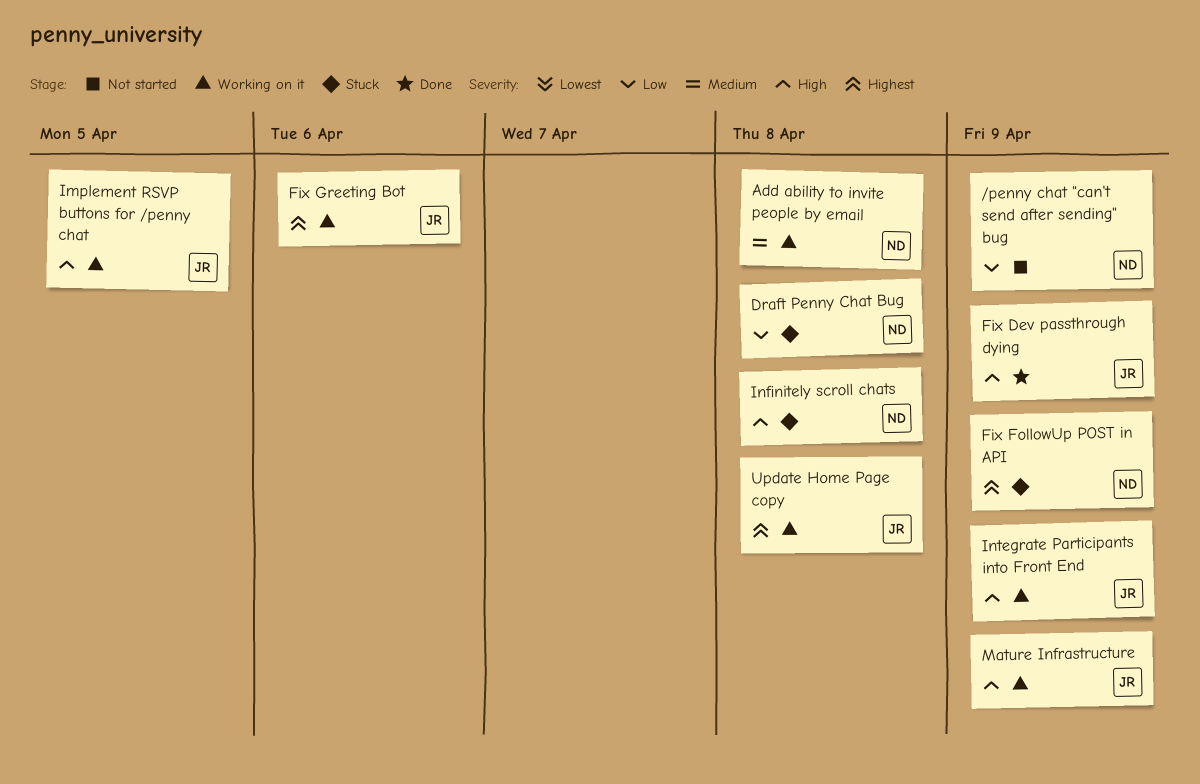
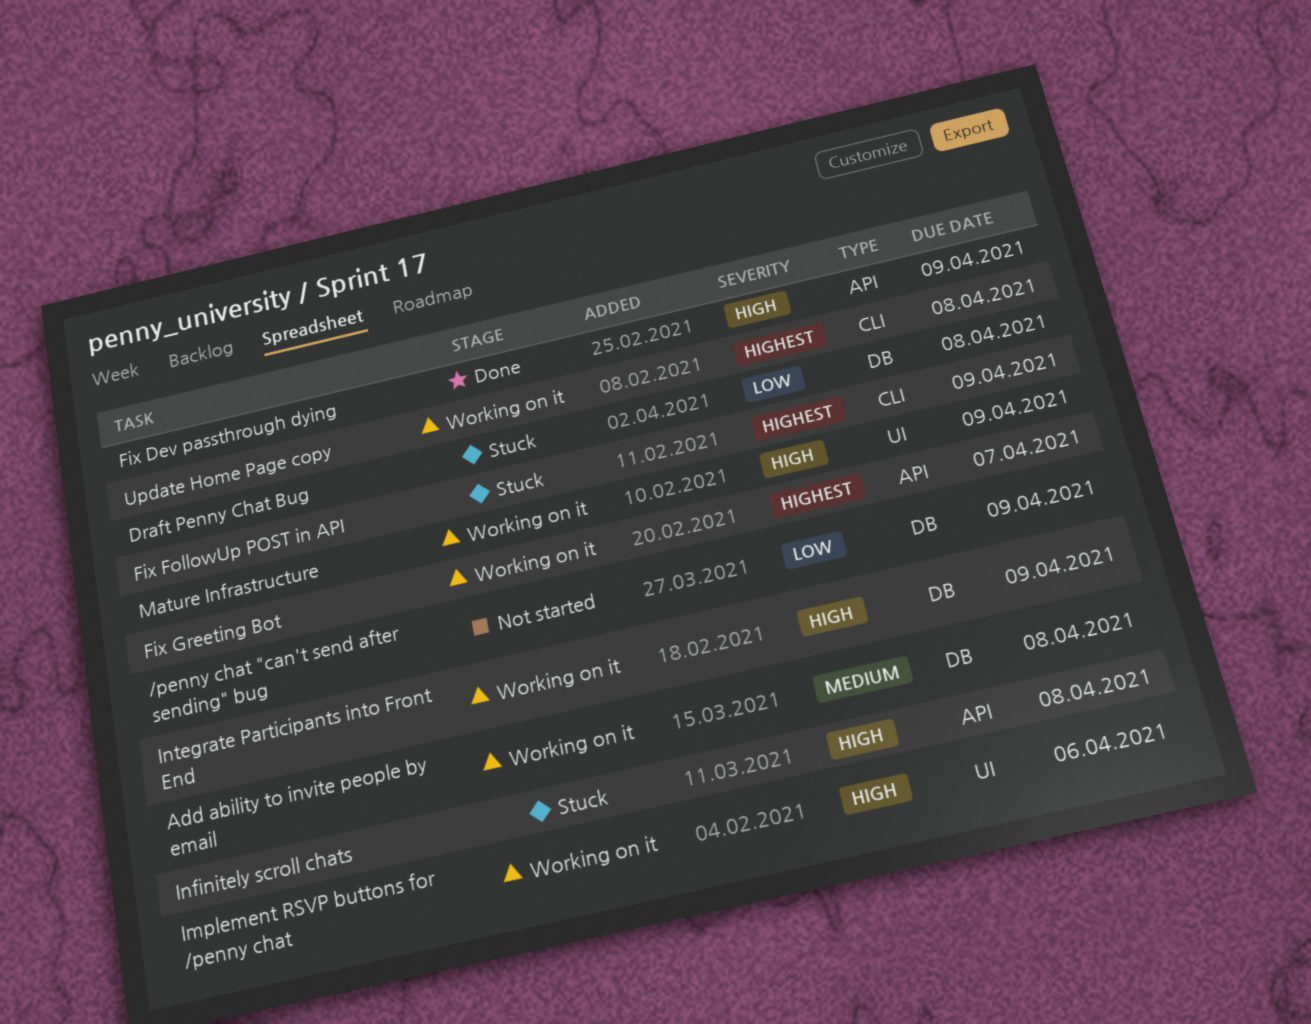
Fix Greeting Bot, due: Apr 6 -> Apr 7
Implement RSVP buttons for /penny chat, due: Apr 5 -> Apr 6

